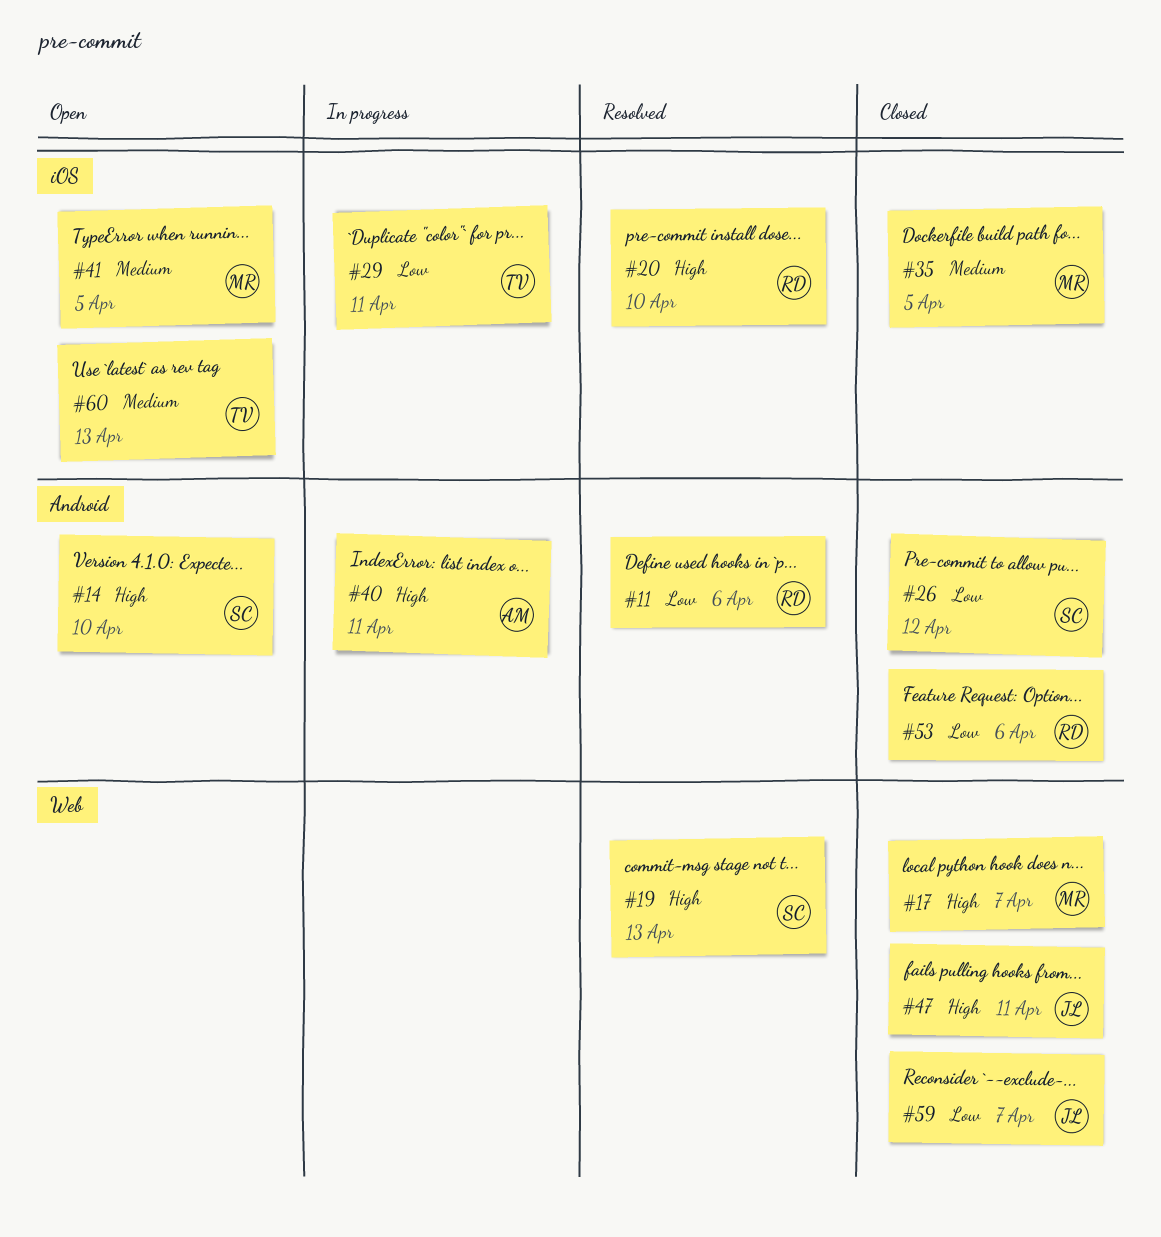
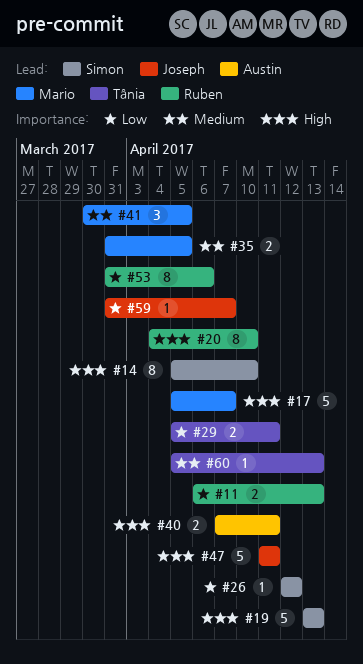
#11, due: Apr 6 -> Apr 13

